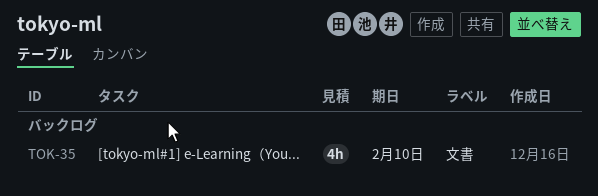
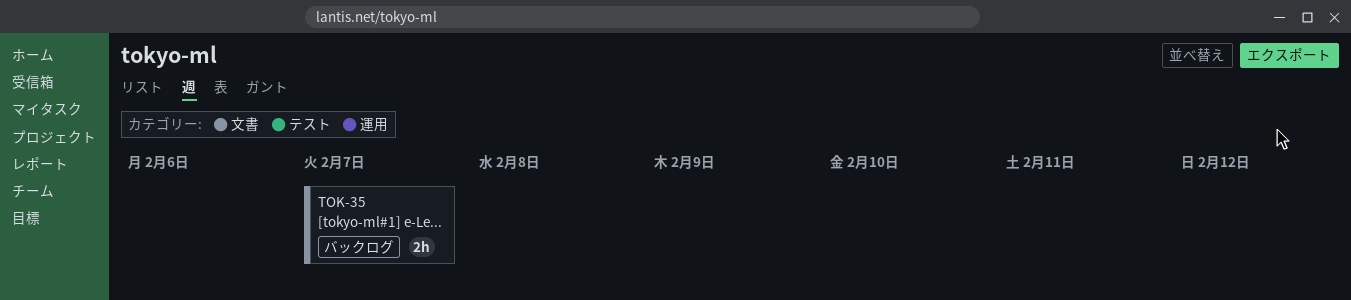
TOK-35, estimate: 4h -> 2h
TOK-35, due: Feb 10 -> Feb 7

